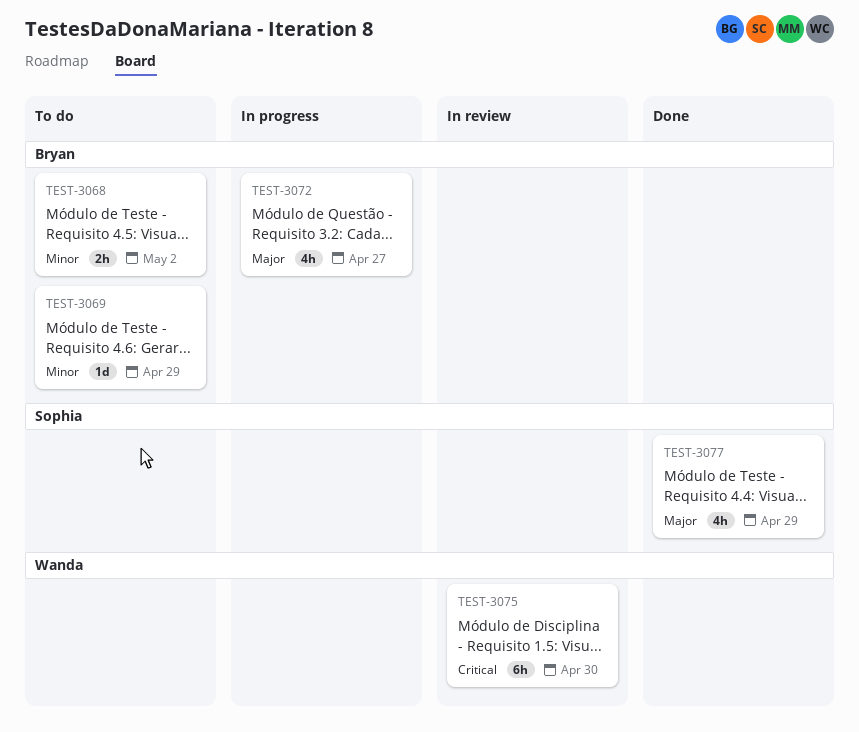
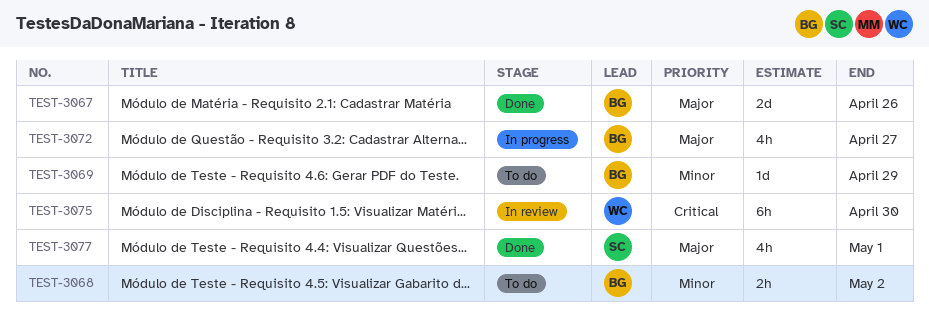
TEST-3067: none -> present
TEST-3077, due: Apr 29 -> May 1

